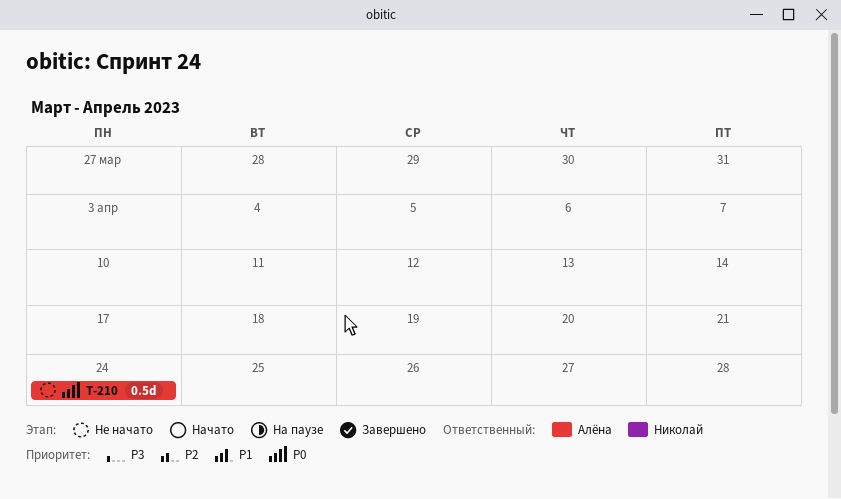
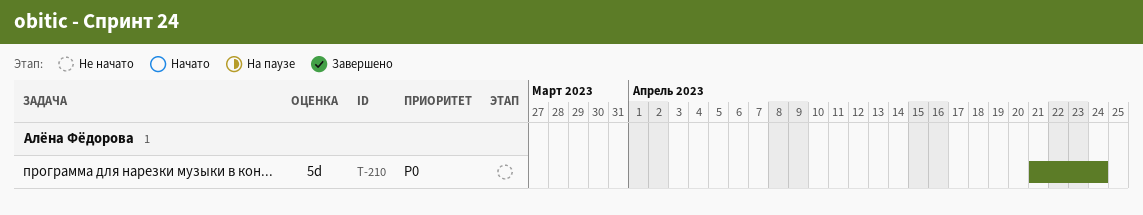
T-210, estimate: 0.5d -> 5d
T-210, start: Apr 24 -> Apr 21

